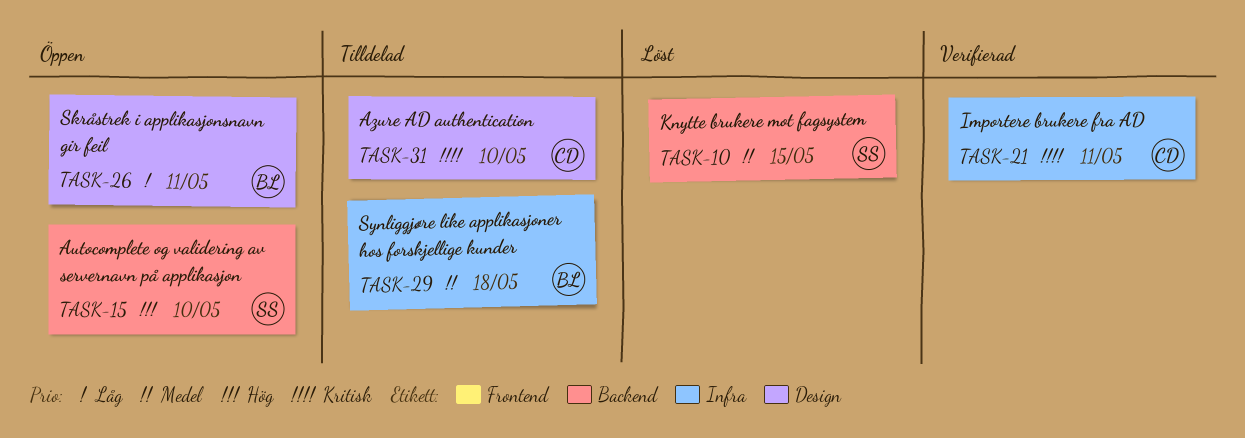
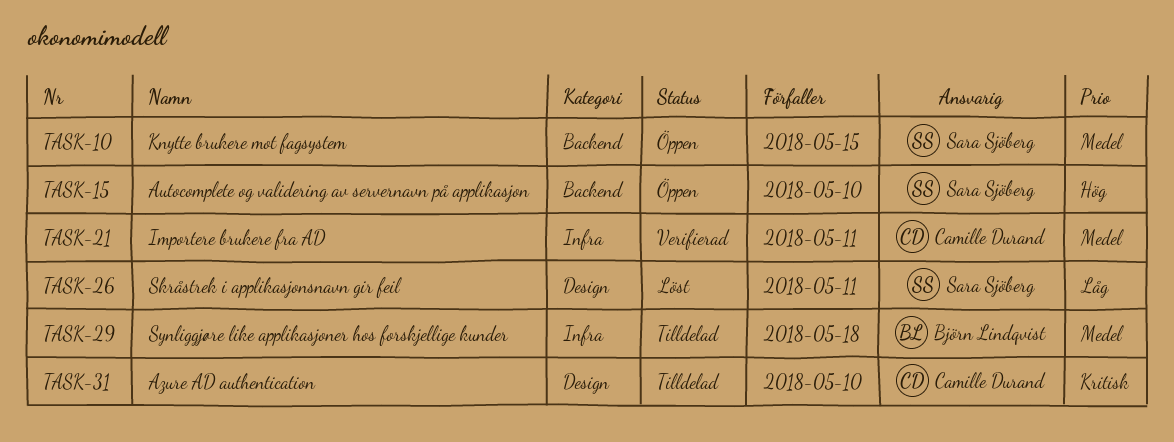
TASK-10, status: Löst -> Öppen
TASK-21, priority: Kritisk -> Medel
TASK-26, status: Öppen -> Löst
TASK-26, owner: Björn Lindqvist -> Sara Sjöberg

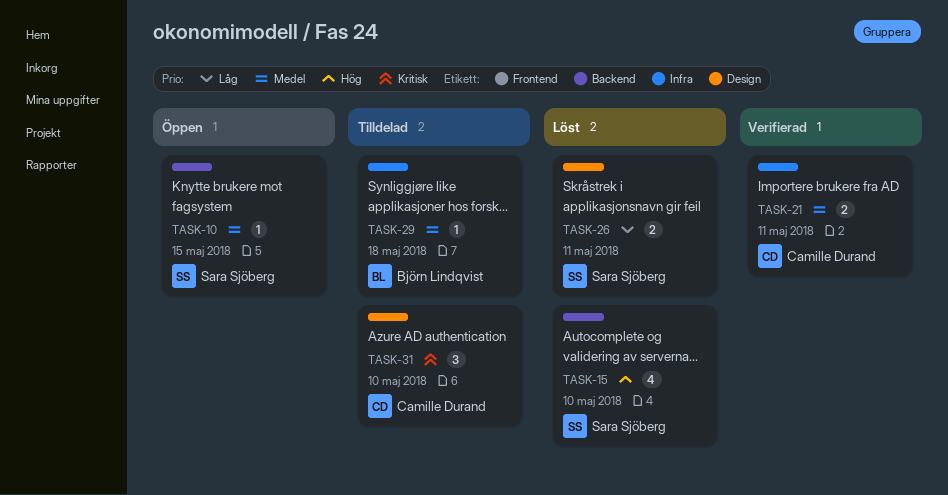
TASK-15, status: Öppen -> Löst

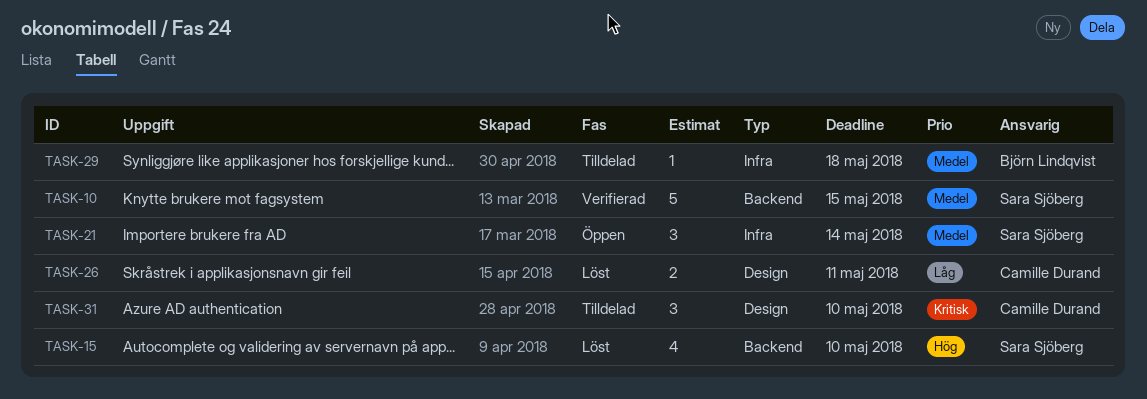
TASK-10, status: Öppen -> Verifierad
TASK-10, estimate: 1 -> 5
TASK-21, status: Verifierad -> Öppen
TASK-21, owner: Camille Durand -> Sara Sjöberg
TASK-21, estimate: 2 -> 3
TASK-21, due: May 11 -> May 14
TASK-26, owner: Sara Sjöberg -> Camille Durand

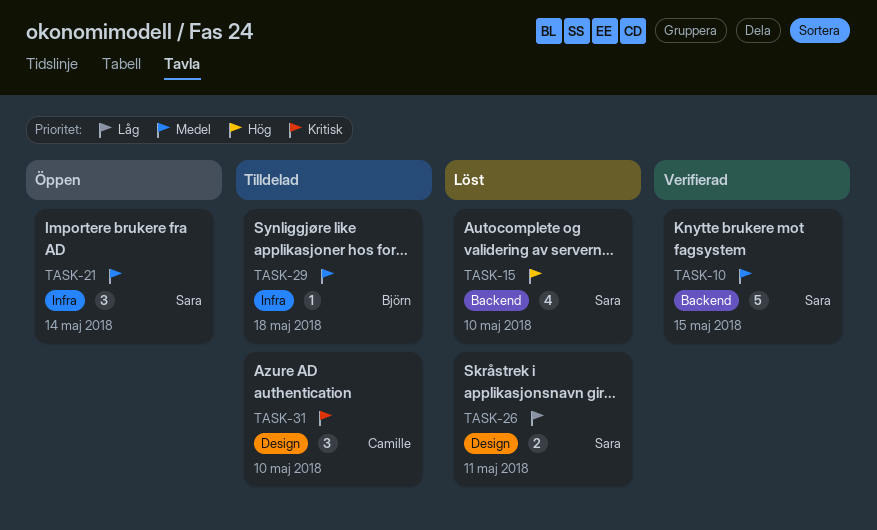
TASK-26, owner: Camille Durand -> Sara Sjöberg

